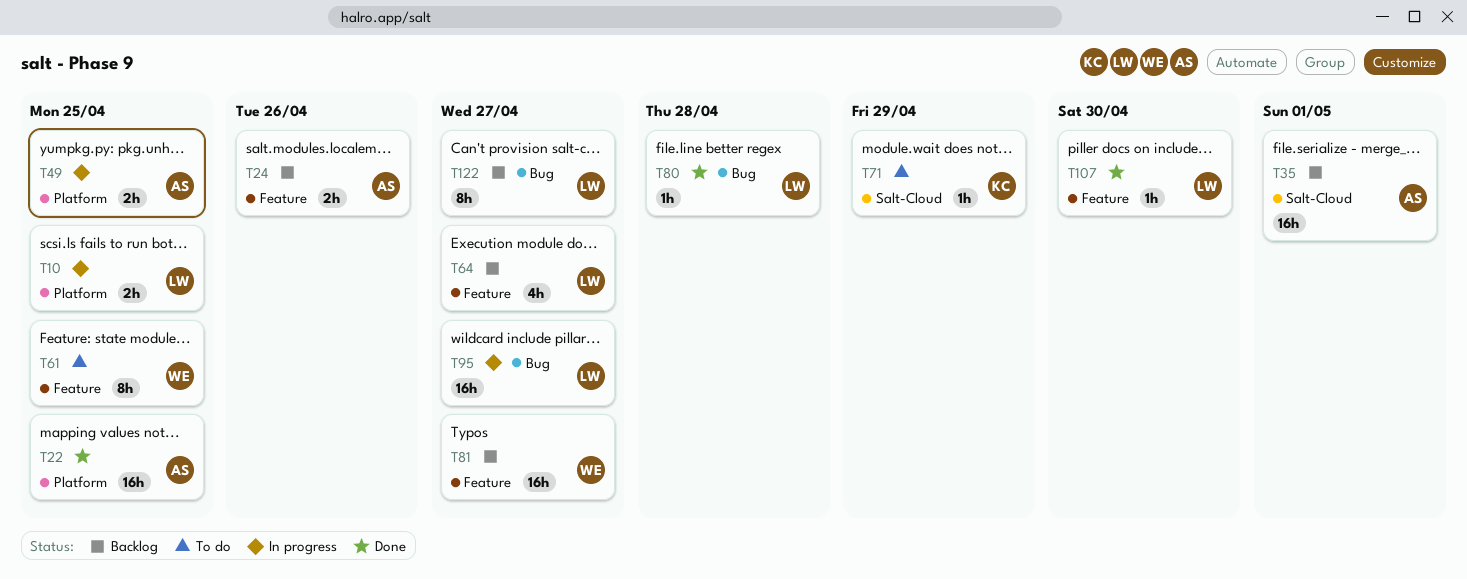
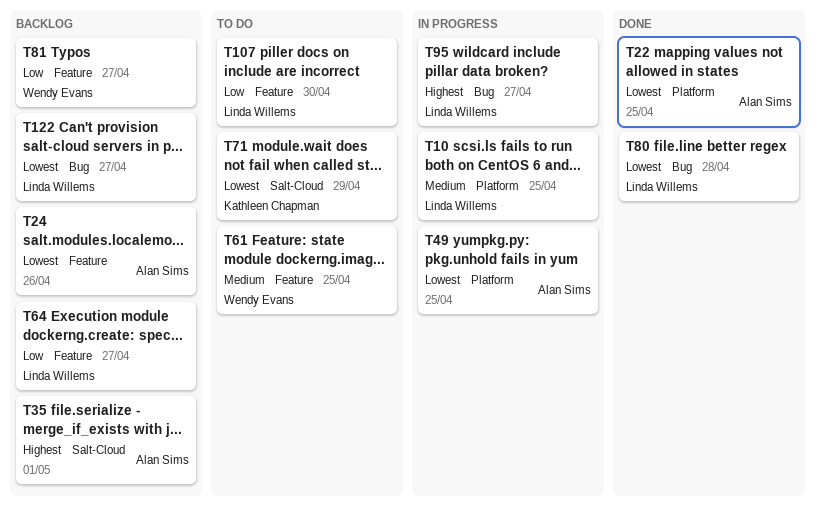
T107, status: Done -> To do

